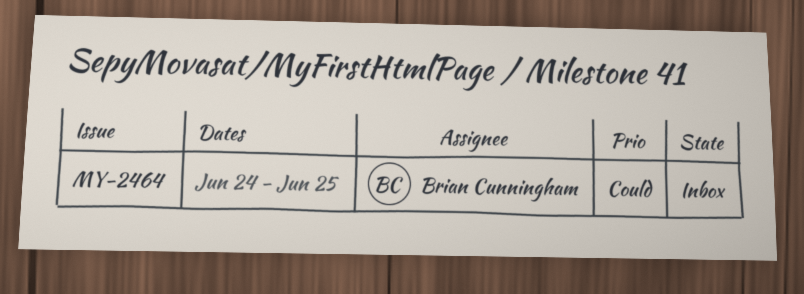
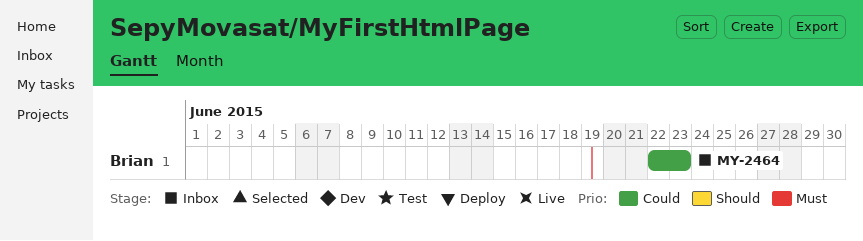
MY-2464, start: Jun 24 -> Jun 22
MY-2464, due: Jun 25 -> Jun 23

